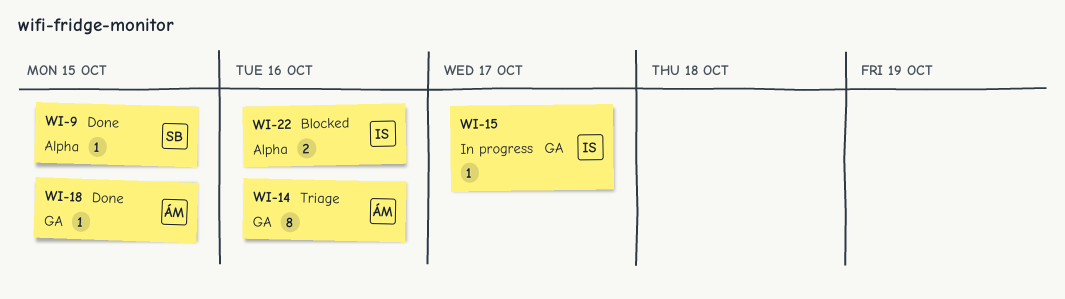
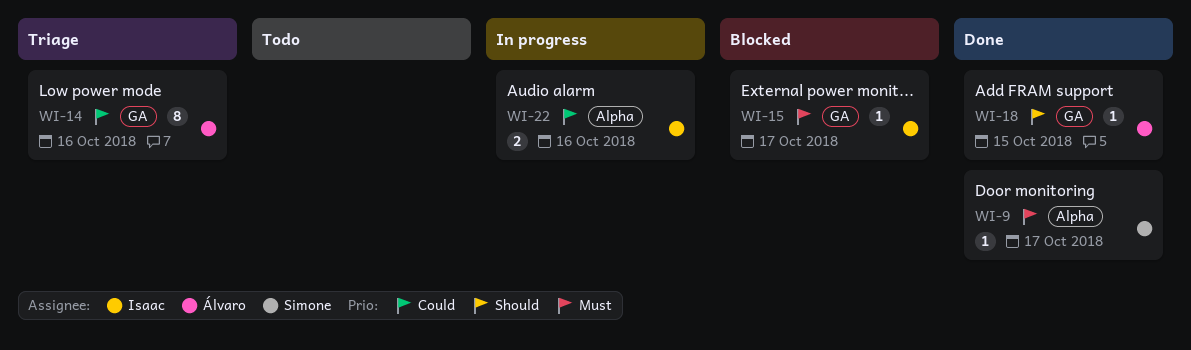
WI-9, due: Oct 15 -> Oct 17
WI-15, status: In progress -> Blocked
WI-22, status: Blocked -> In progress

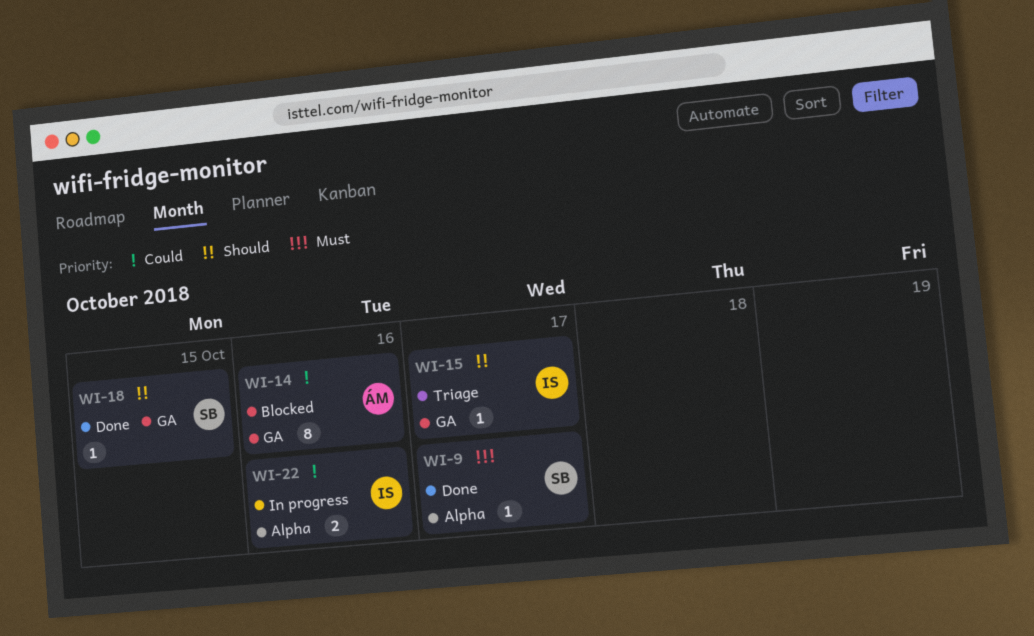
WI-14, status: Triage -> Blocked
WI-15, status: Blocked -> Triage
WI-15, priority: Must -> Should
WI-18, owner: Álvaro -> Simone

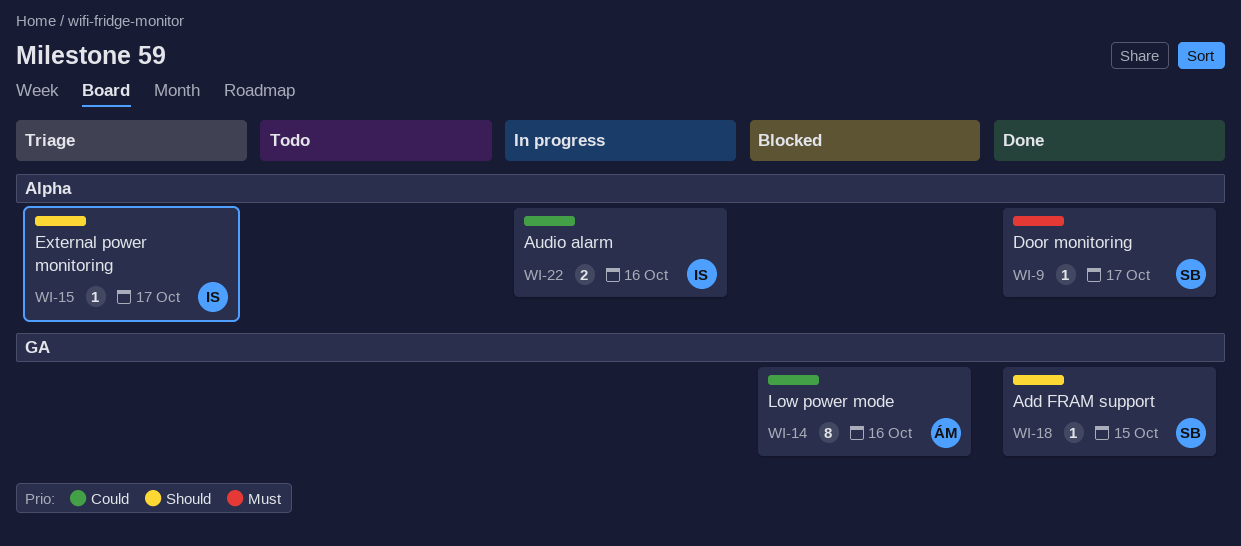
WI-15, label: GA -> Alpha

